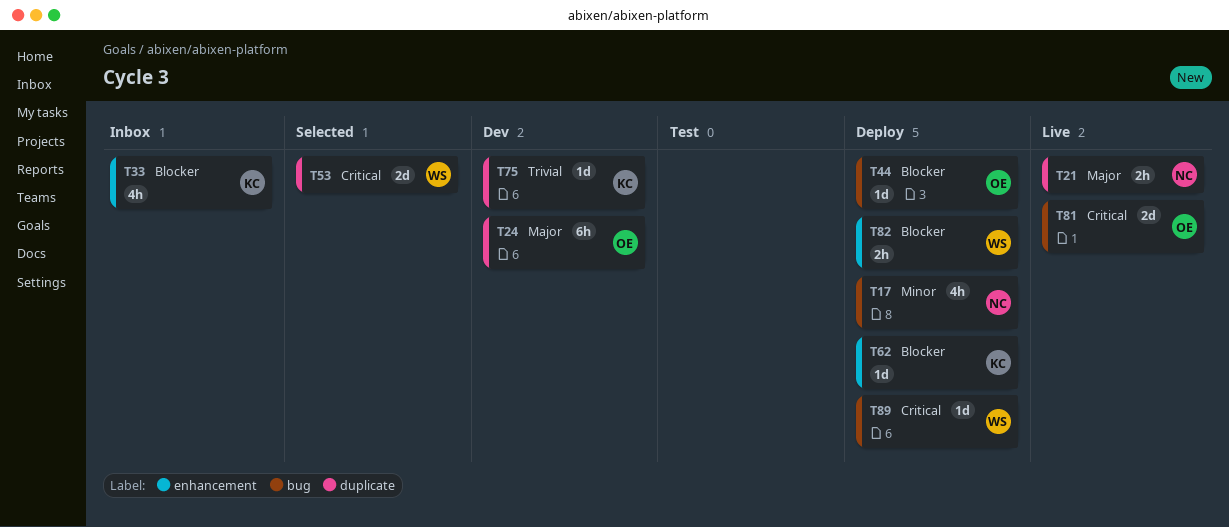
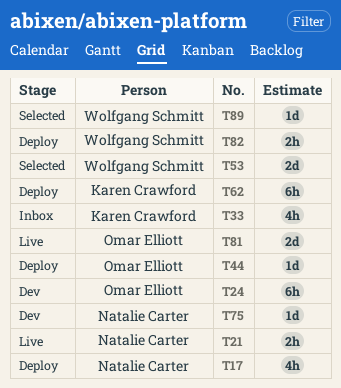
T62, estimate: 1d -> 6h
T75, owner: Karen Crawford -> Natalie Carter
T89, status: Deploy -> Selected

